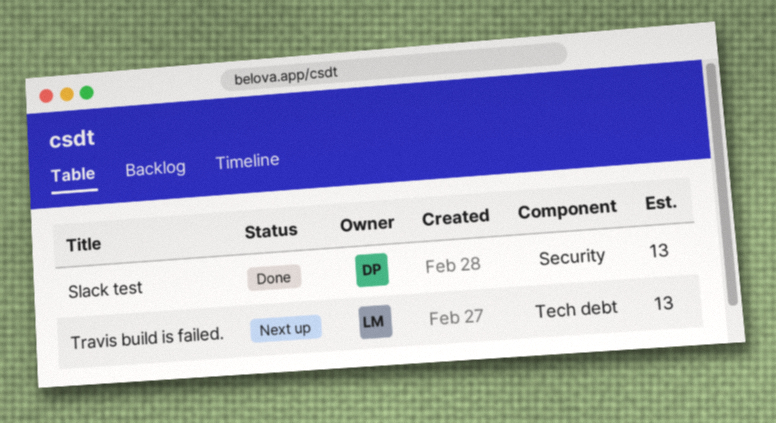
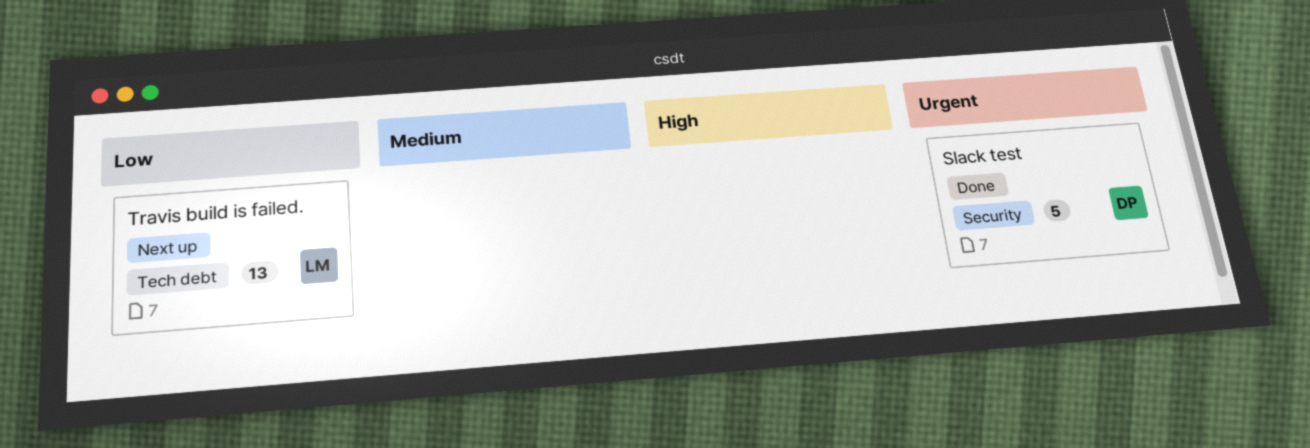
Slack test, estimate: 13 -> 5

